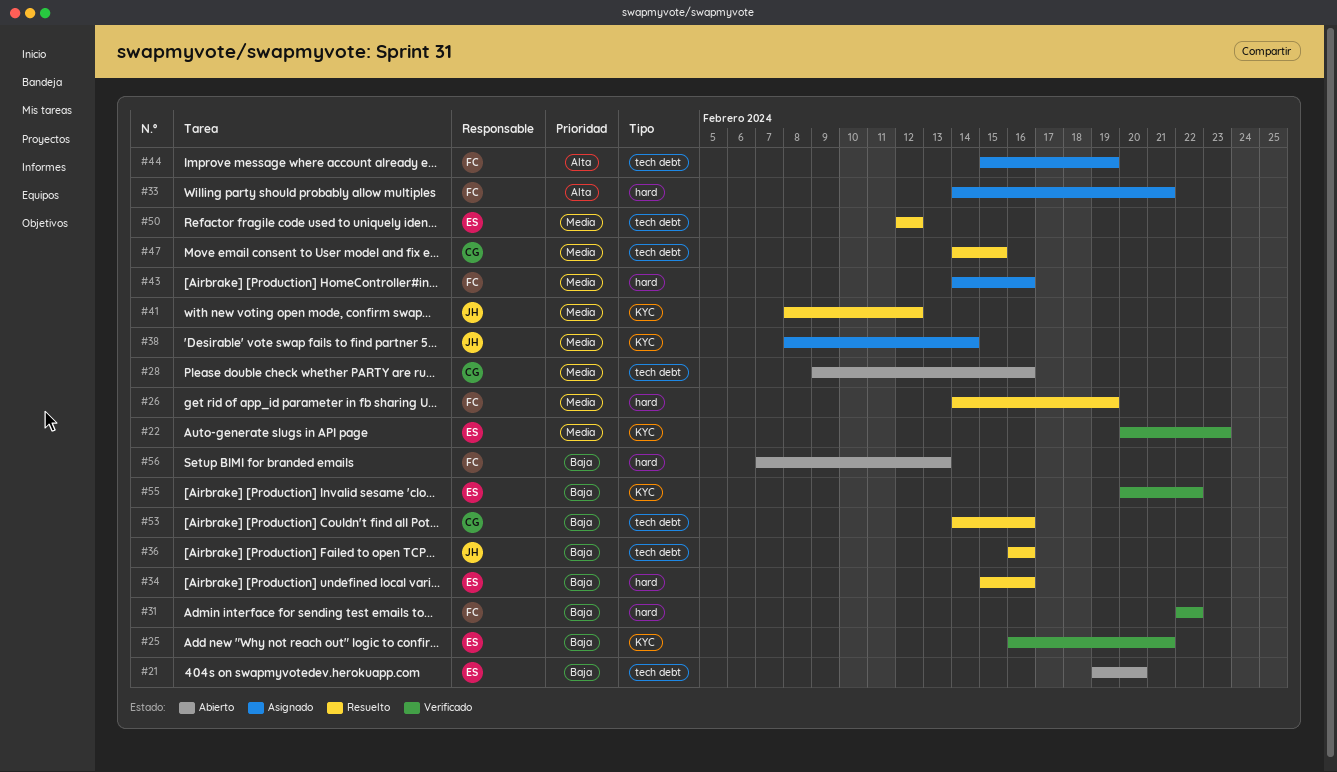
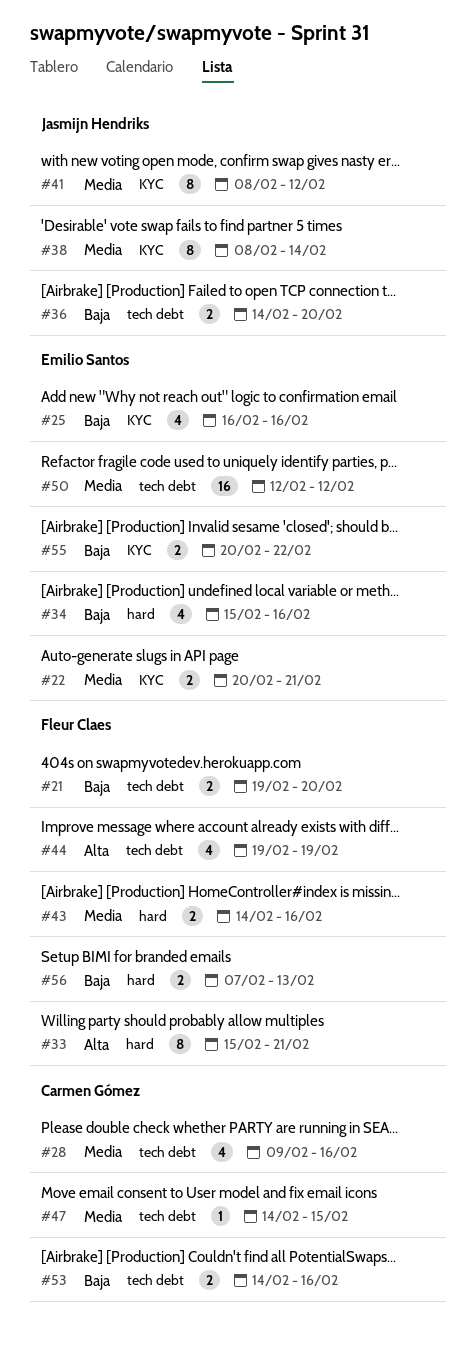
#21, owner: Emilio Santos -> Fleur Claes
#22, due: Feb 23 -> Feb 21
#25, due: Feb 21 -> Feb 16
#26: present -> none
#31: present -> none
#33, start: Feb 14 -> Feb 15
#36, start: Feb 16 -> Feb 14
#36, due: Feb 16 -> Feb 20
#44, start: Feb 15 -> Feb 19

